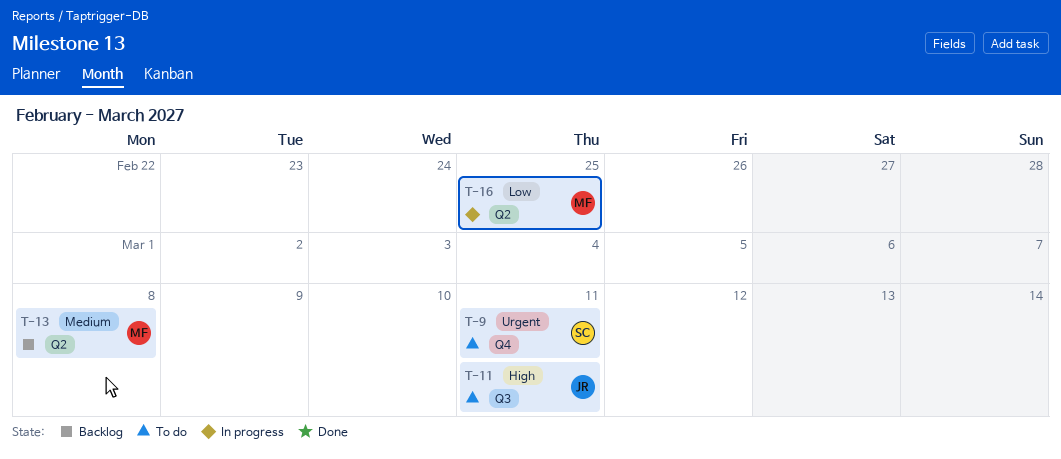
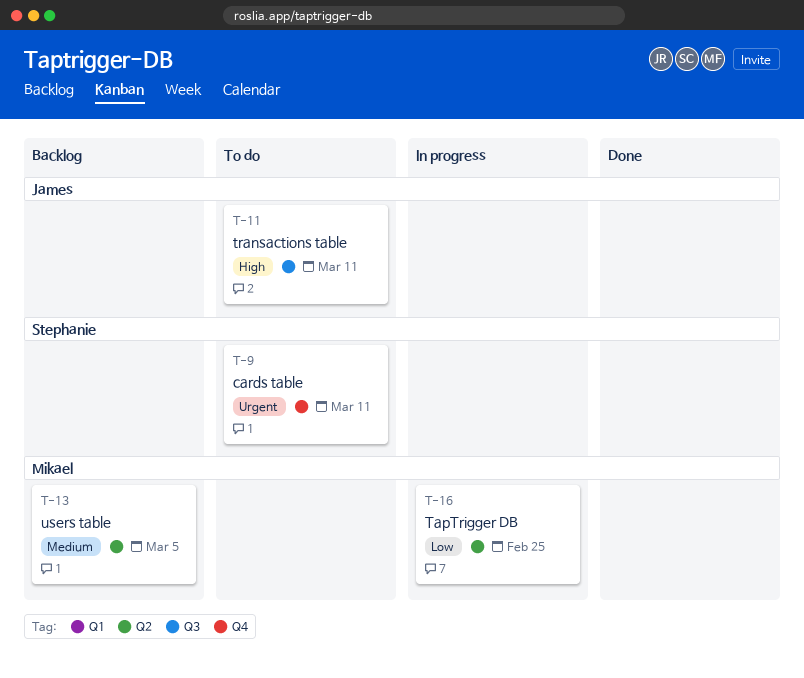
T-13, due: Mar 8 -> Mar 5

